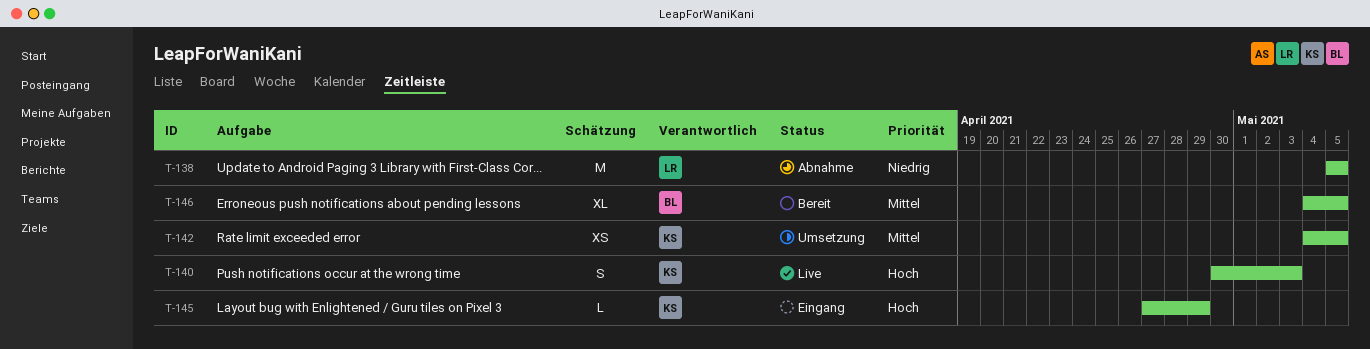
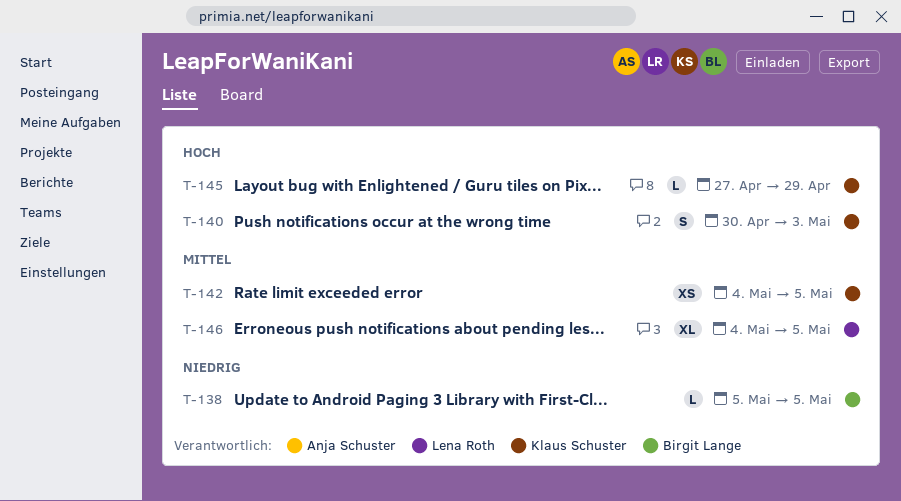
T-138, owner: Lena Roth -> Birgit Lange
T-138, estimate: M -> L
T-146, owner: Birgit Lange -> Lena Roth

